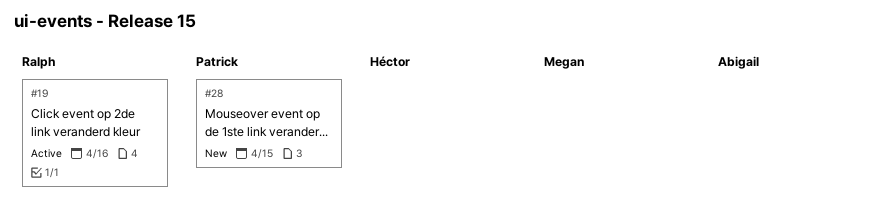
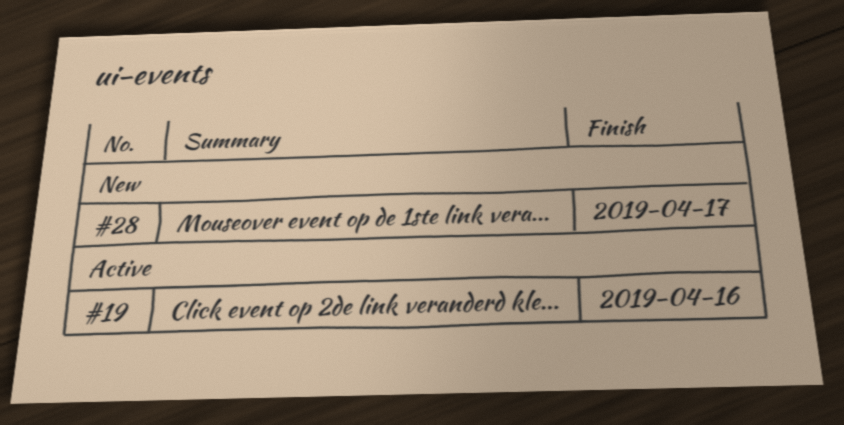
#28, due: Apr 15 -> Apr 17

